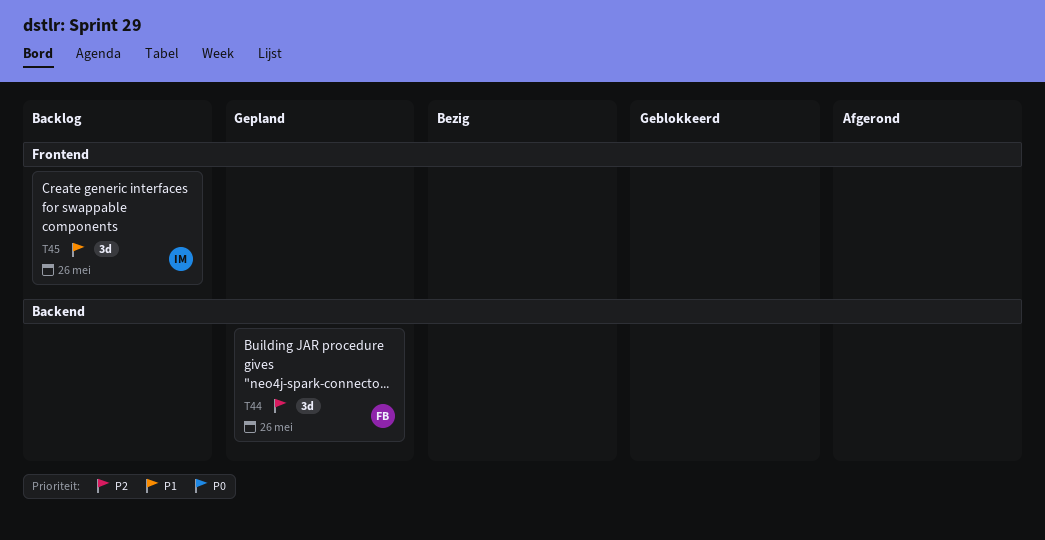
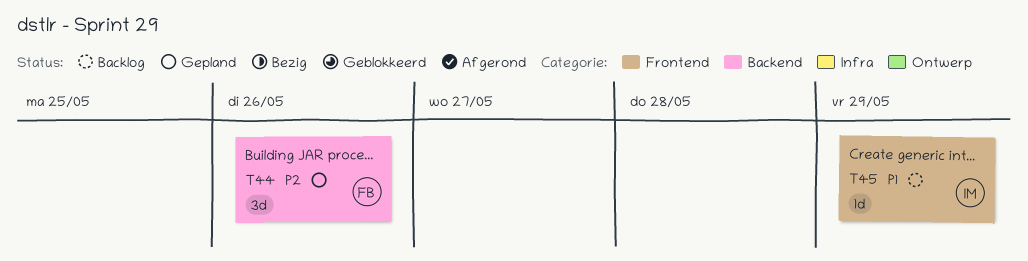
T45, estimate: 3d -> 1d
T45, due: May 26 -> May 29

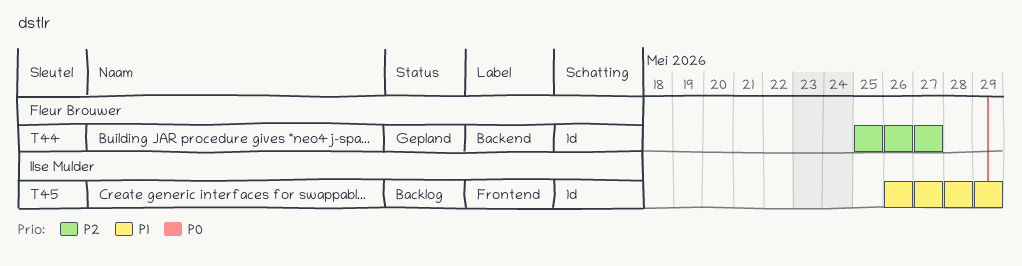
T44, estimate: 3d -> 1d
T44, due: May 26 -> May 27

